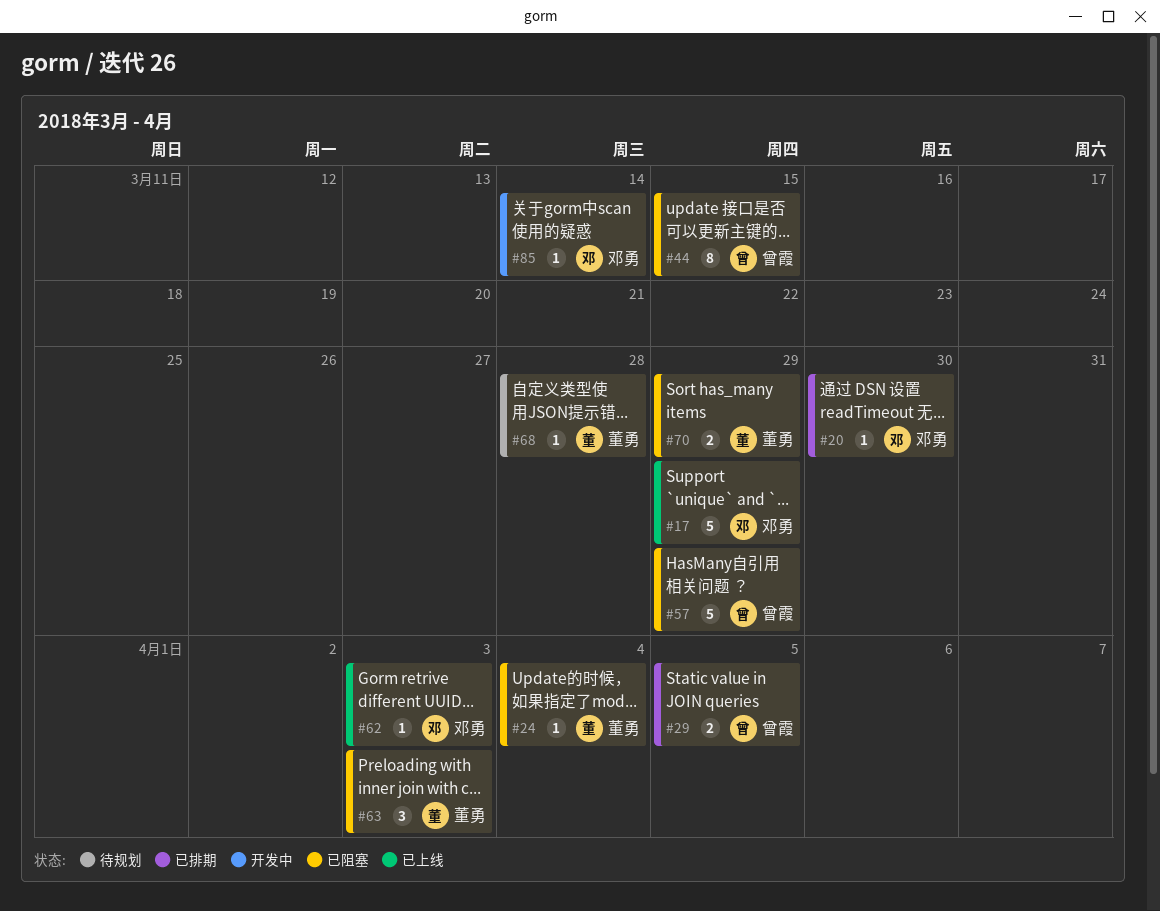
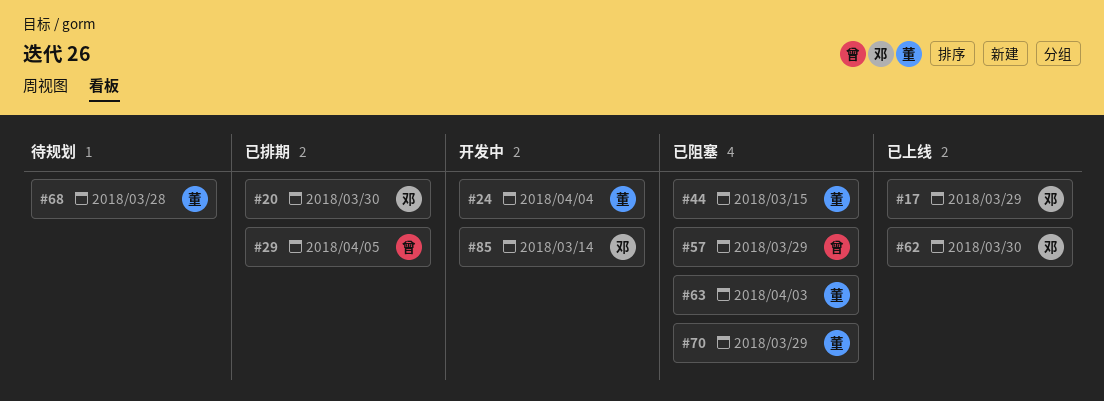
#24, status: 已阻塞 -> 开发中
#44, owner: 曾霞 -> 董勇
#62, due: Apr 3 -> Mar 30

